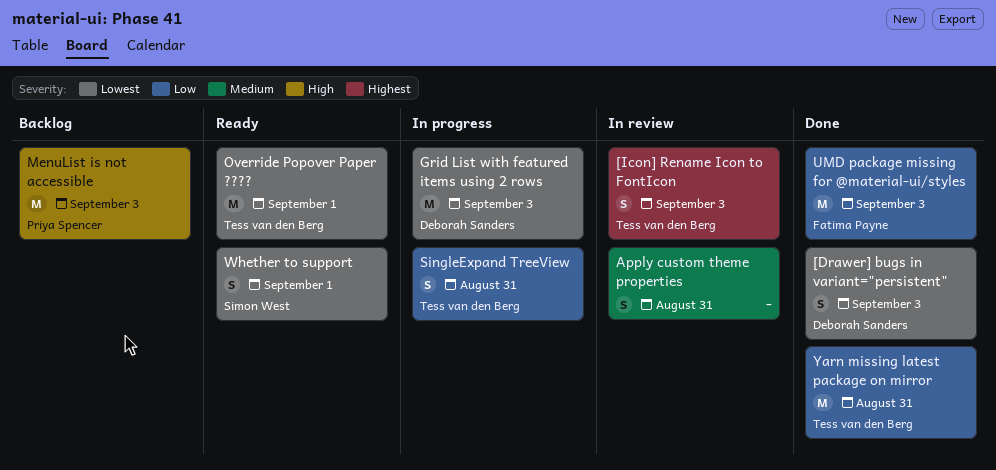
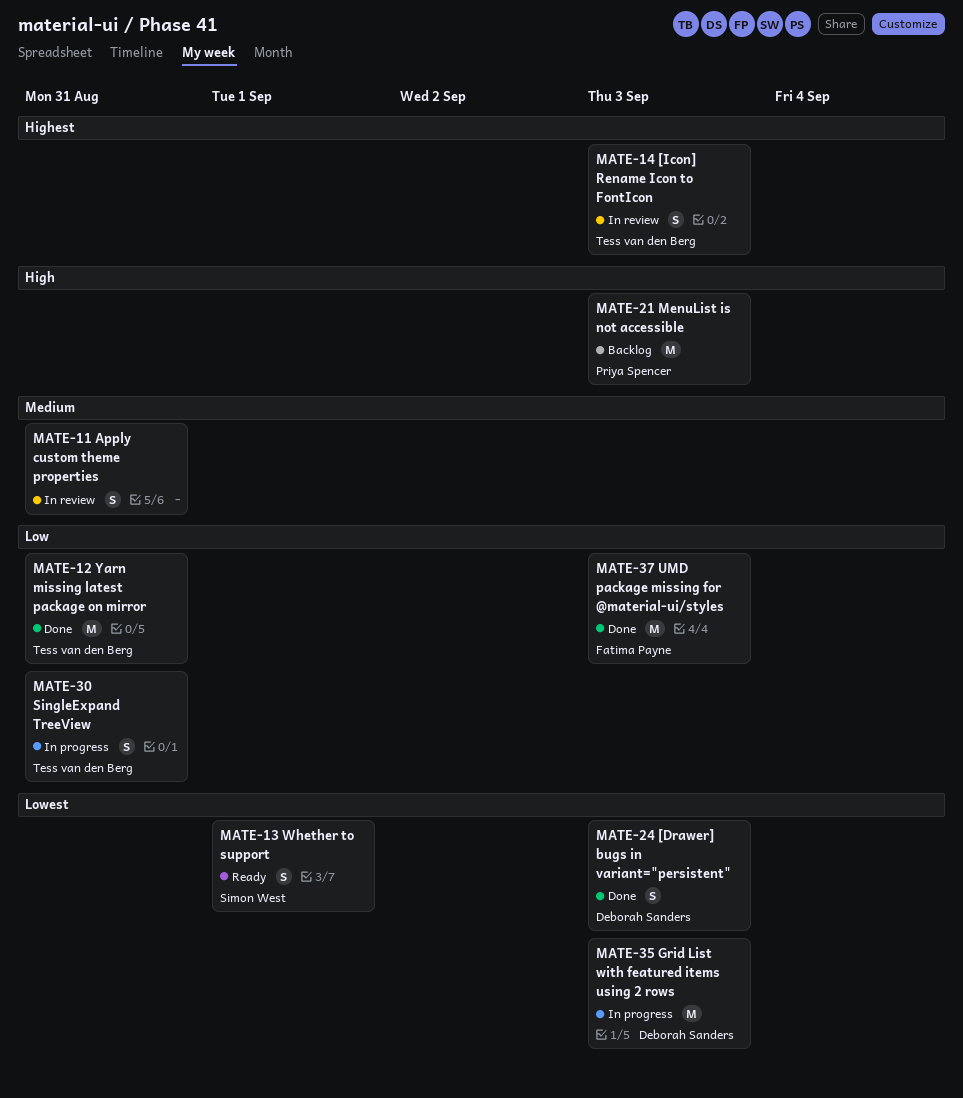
Override Popover Paper ????: present -> none

